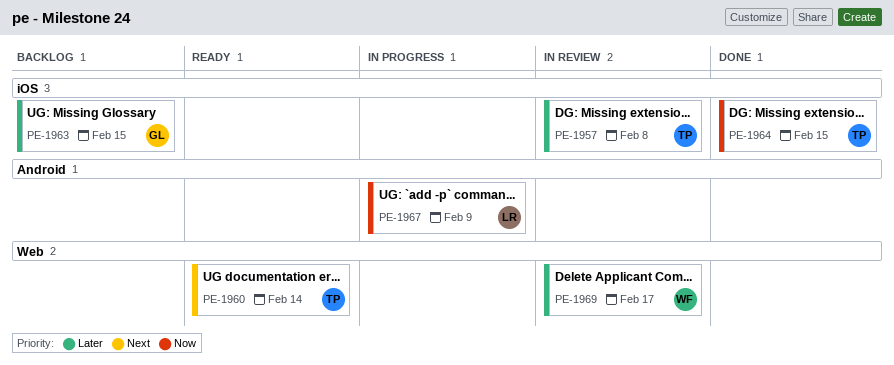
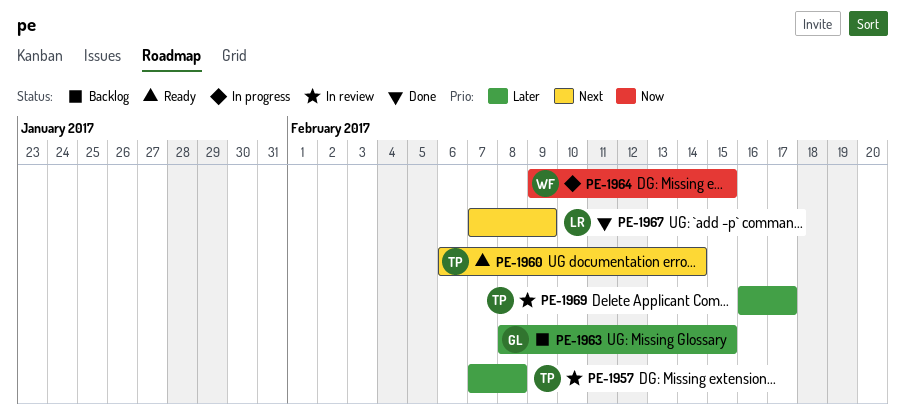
PE-1964, status: Done -> In progress
PE-1964, owner: TP -> WF
PE-1967, status: In progress -> Done
PE-1967, priority: Now -> Next
PE-1969, owner: WF -> TP

